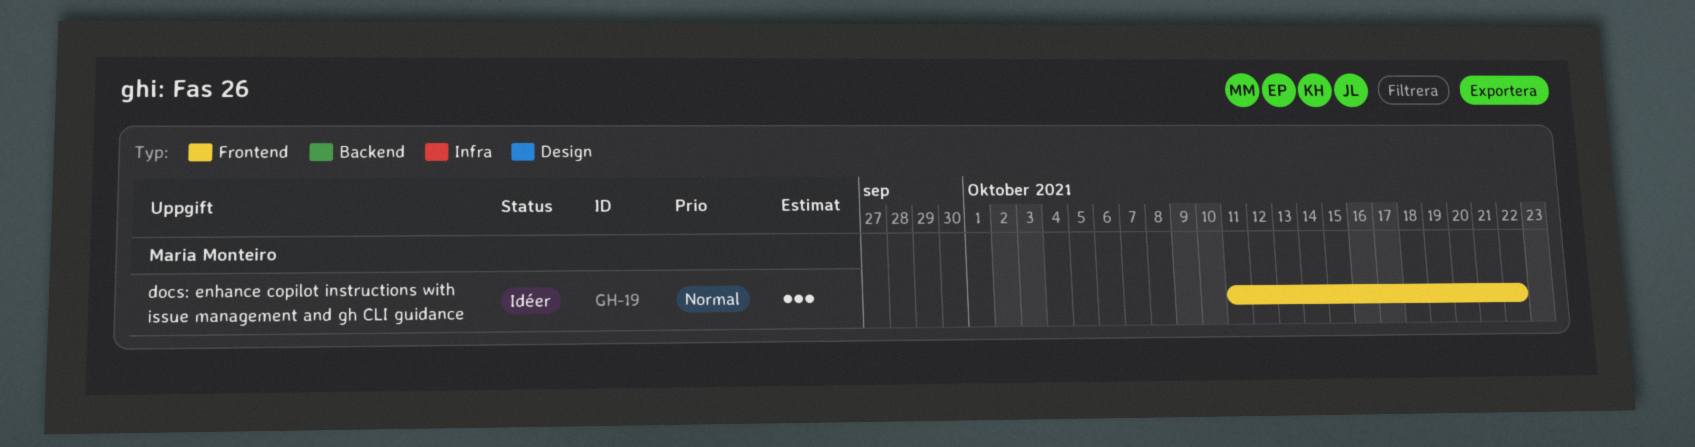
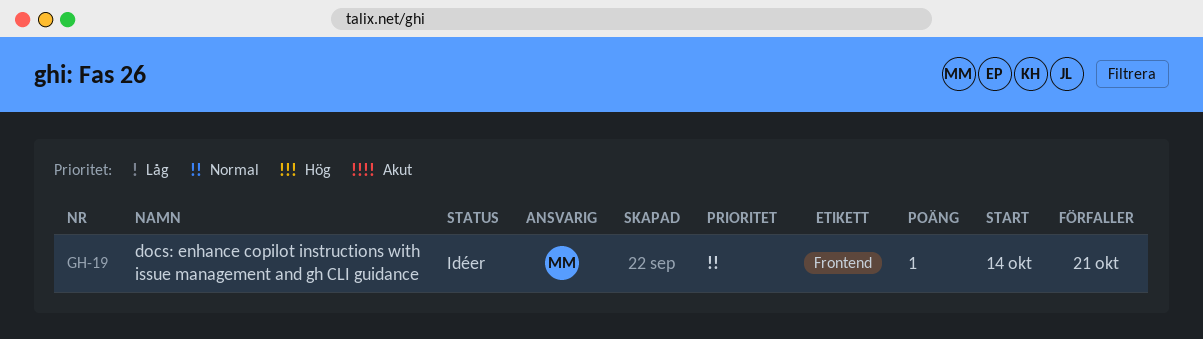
GH-19, estimate: 3 -> 1
GH-19, start: Oct 11 -> Oct 14
GH-19, due: Oct 22 -> Oct 21

